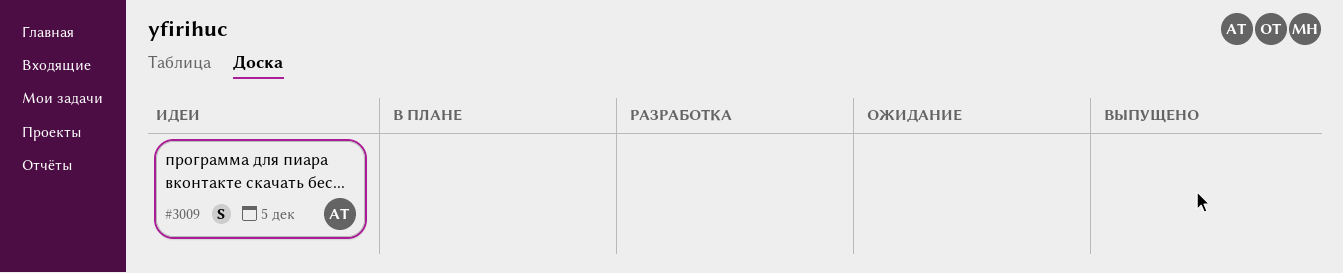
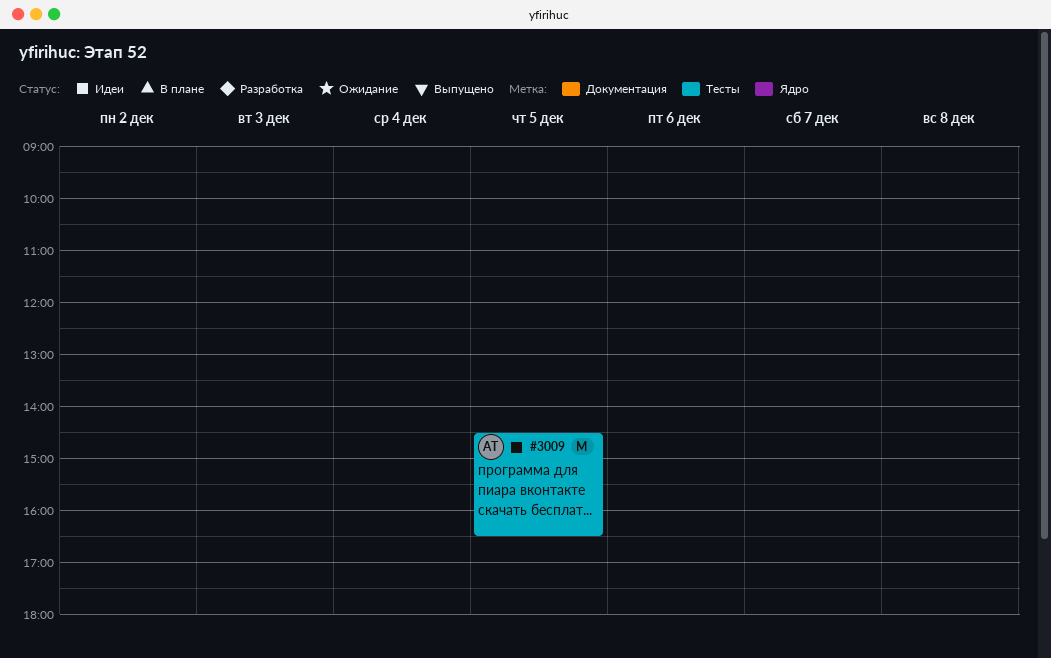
#3009, estimate: S -> M

